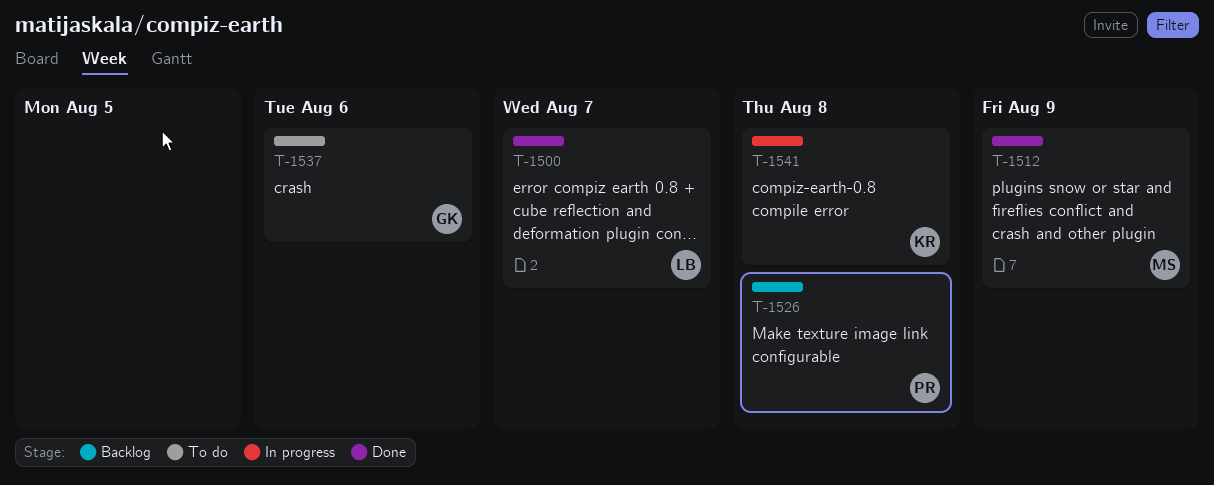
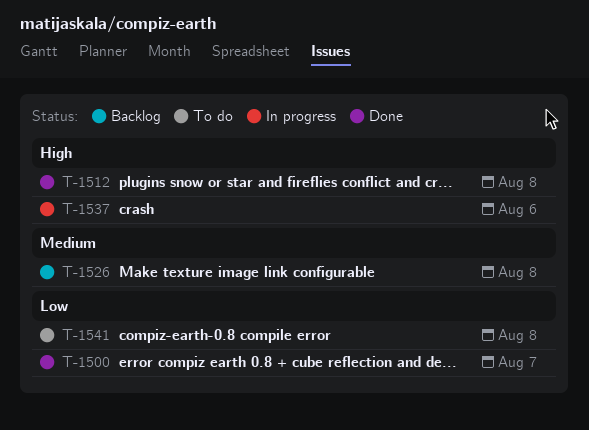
T-1512, due: Aug 9 -> Aug 8
T-1537, status: To do -> In progress
T-1541, status: In progress -> To do

